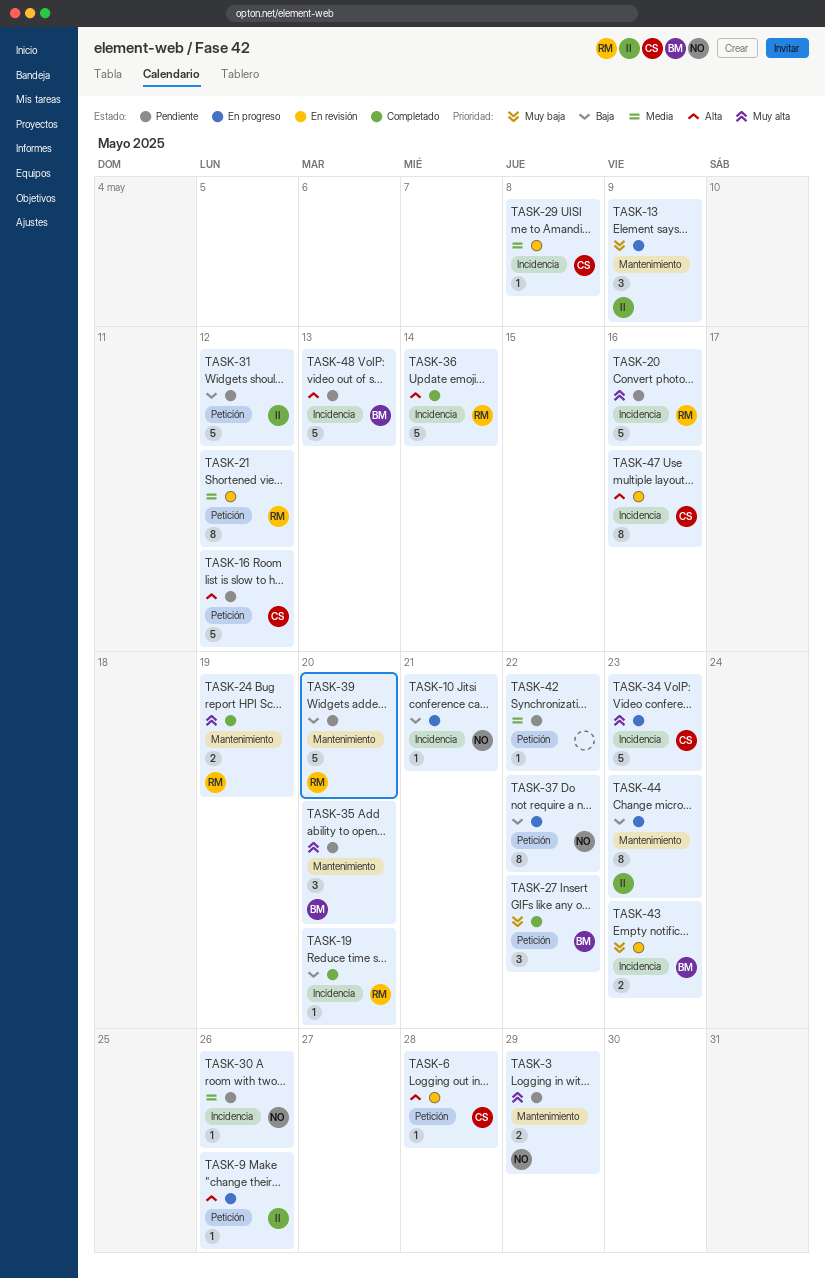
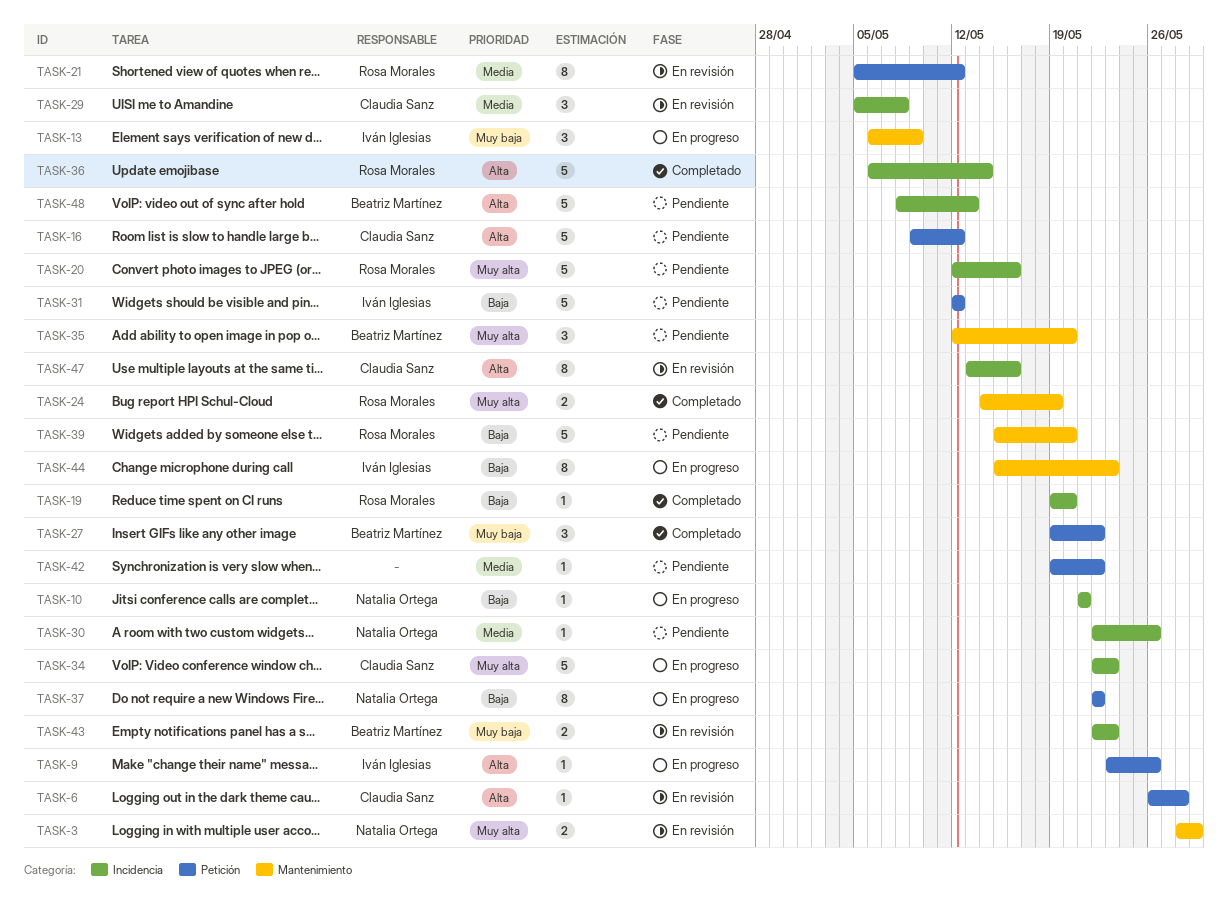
TASK-3, status: Pendiente -> En revisión
TASK-29, estimate: 1 -> 3

